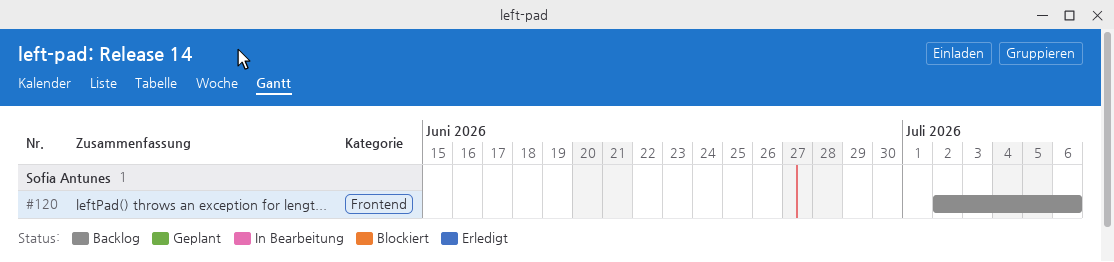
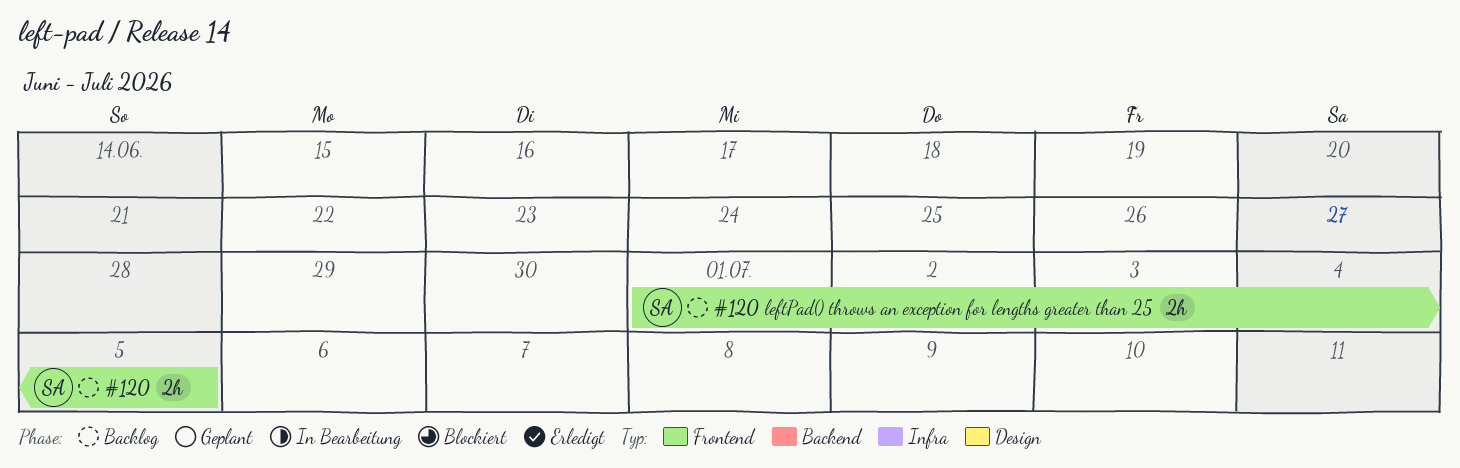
#120, start: Jul 2 -> Jul 1
#120, due: Jul 6 -> Jul 5

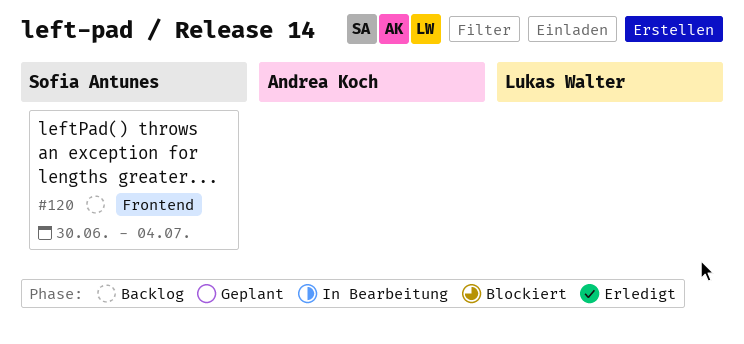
#120, start: Jul 1 -> Jun 30
#120, due: Jul 5 -> Jul 4

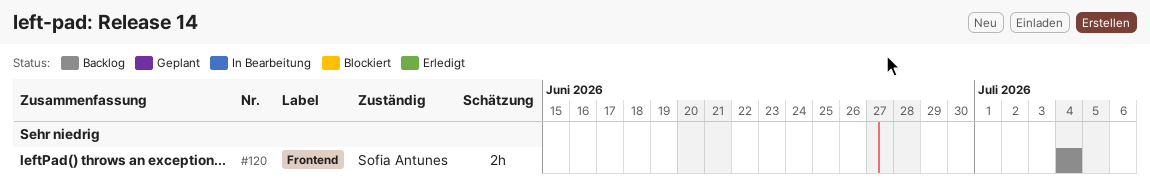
#120, start: Jun 30 -> Jul 4

